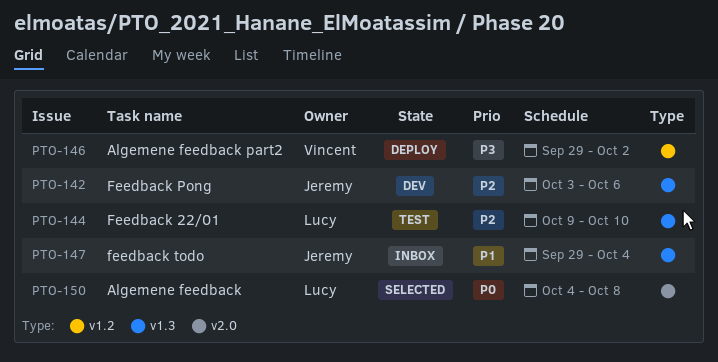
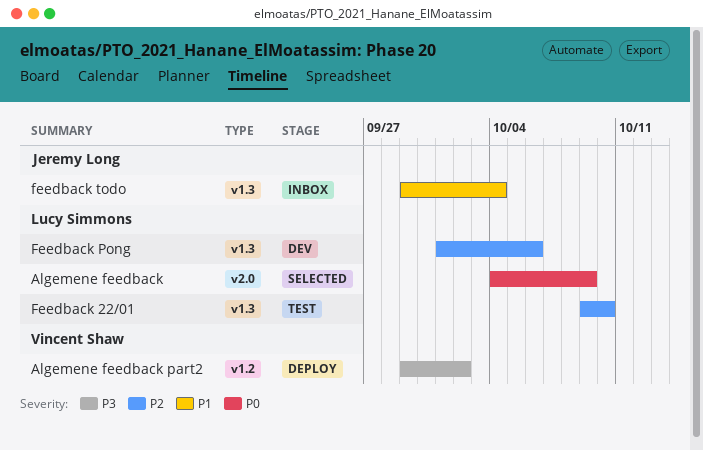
Algemene feedback, due: Oct 8 -> Oct 9
Feedback Pong, owner: Jeremy Long -> Lucy Simmons
Feedback Pong, start: Oct 3 -> Oct 1

